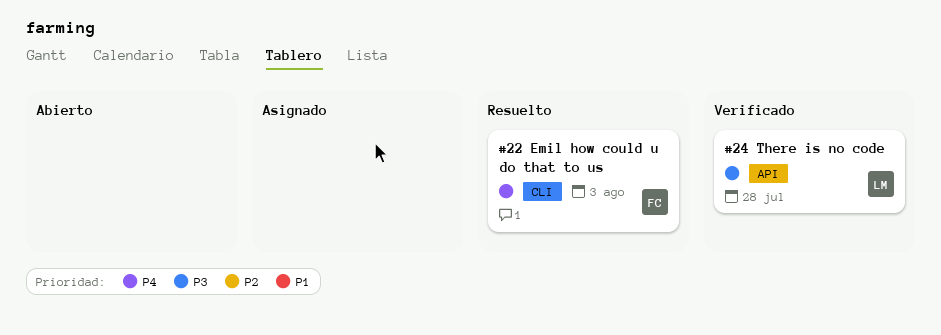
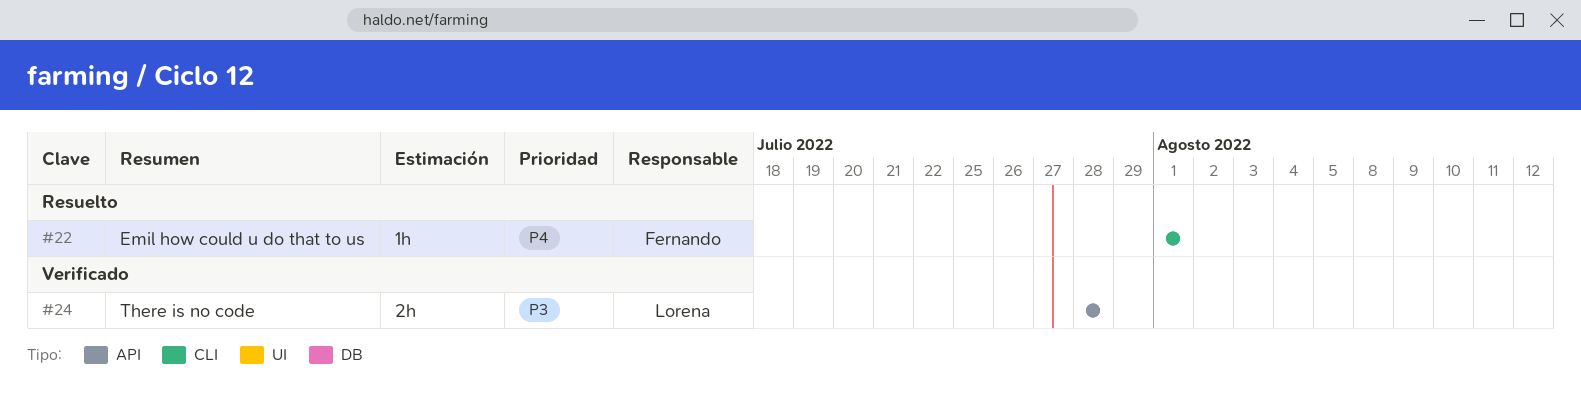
#22, due: Aug 3 -> Aug 1

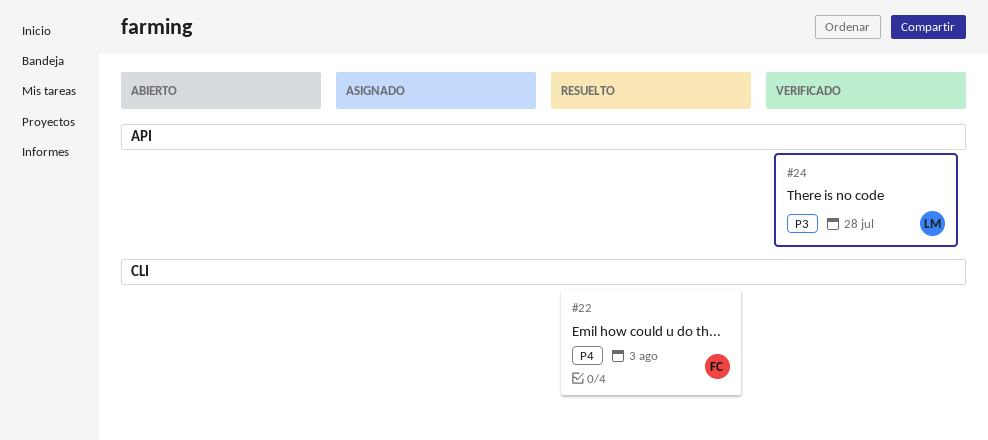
#22, due: Aug 1 -> Aug 3

